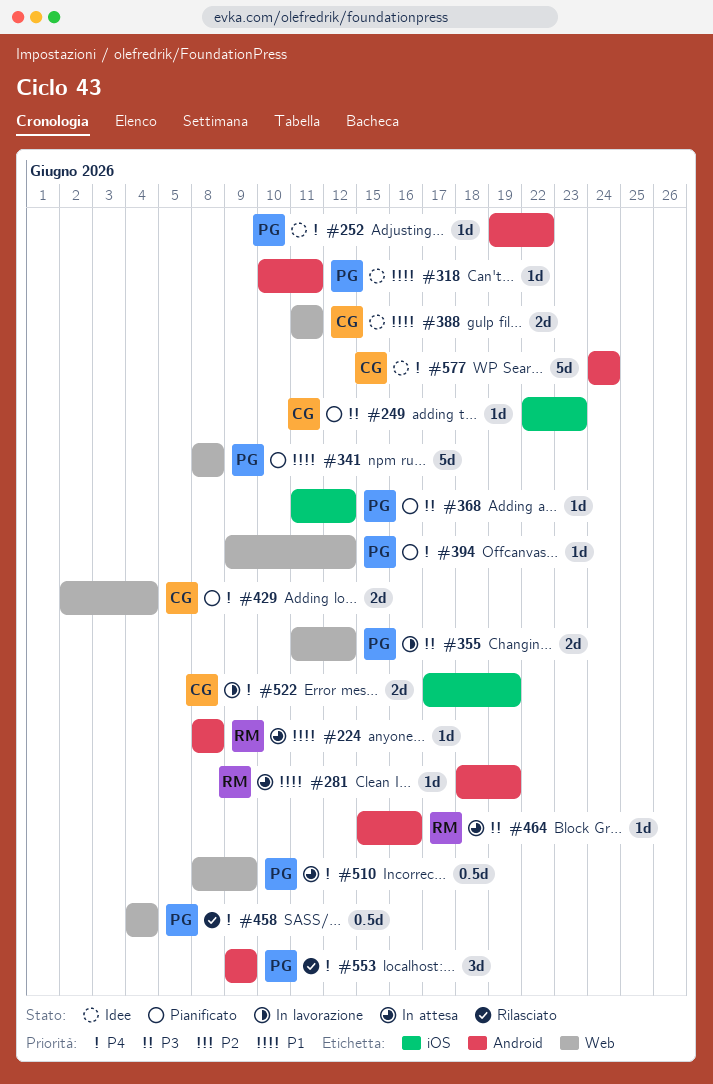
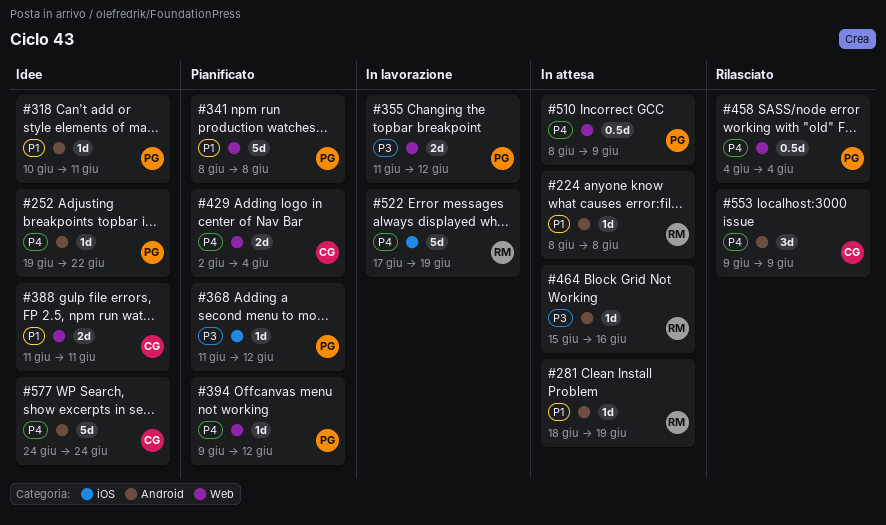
#249: present -> none
#522, owner: CG -> RM
#522, estimate: 2d -> 5d
#553, owner: PG -> CG

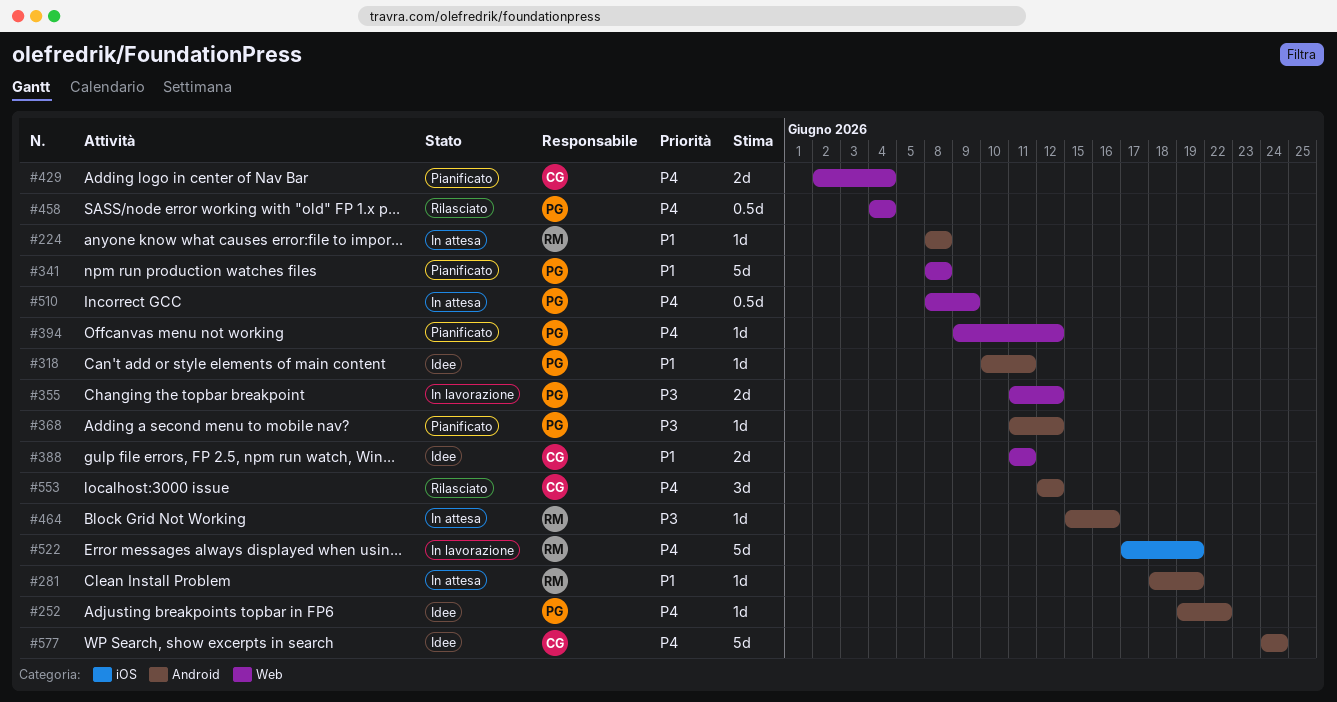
#368, label: iOS -> Android
#553, start: Jun 9 -> Jun 12
#553, due: Jun 9 -> Jun 12

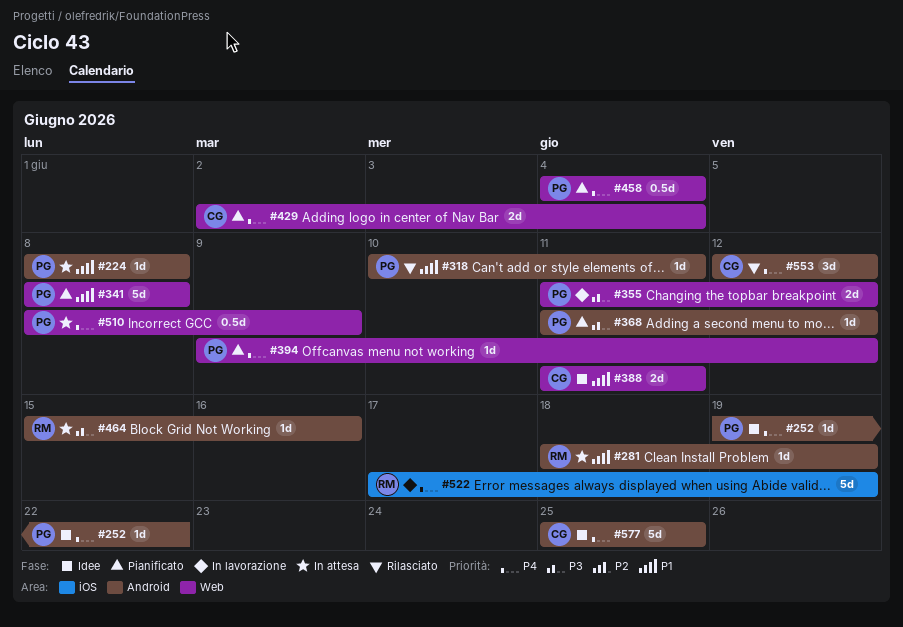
#224, owner: RM -> PG
#318, status: Idee -> Rilasciato
#458, status: Rilasciato -> Pianificato
#577, start: Jun 24 -> Jun 25
#577, due: Jun 24 -> Jun 25

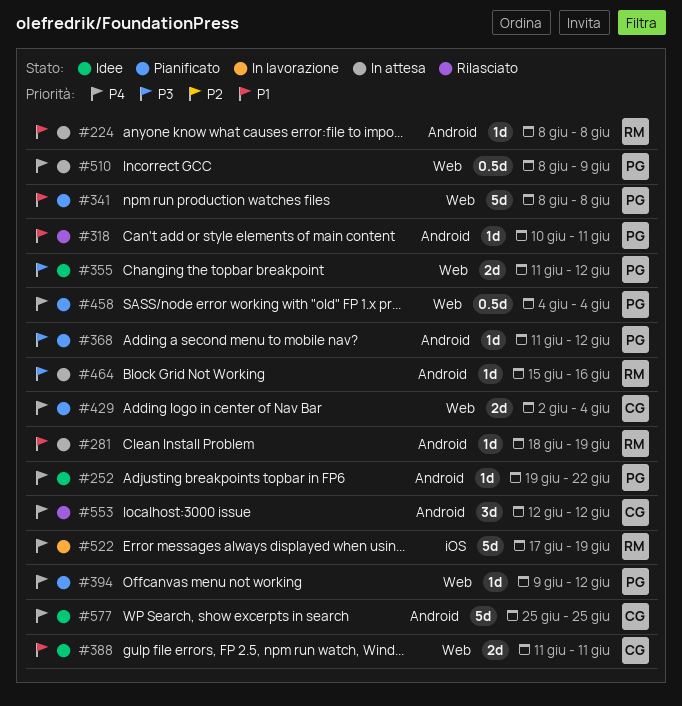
#224, owner: PG -> RM
#355, status: In lavorazione -> Idee

